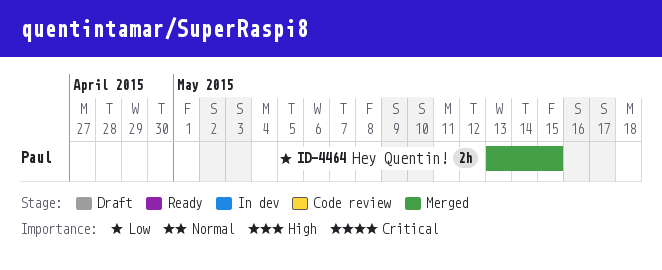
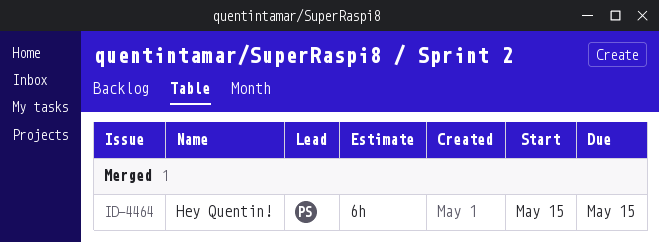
ID-4464, estimate: 2h -> 6h
ID-4464, start: May 13 -> May 15

